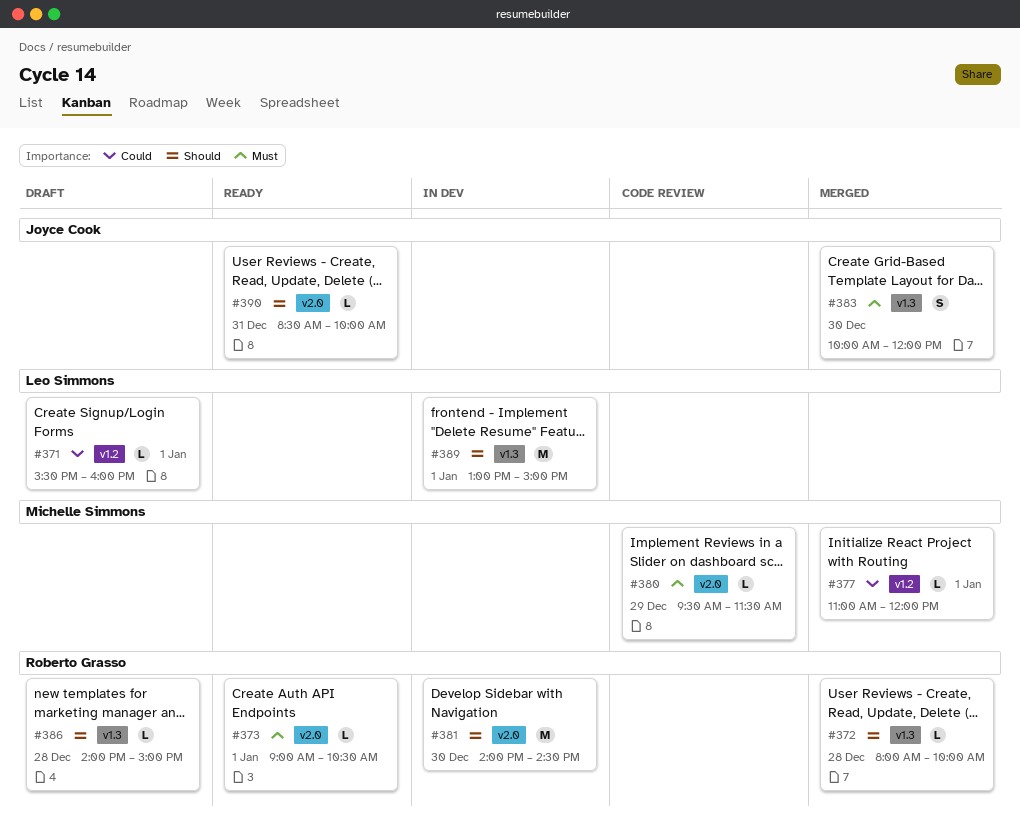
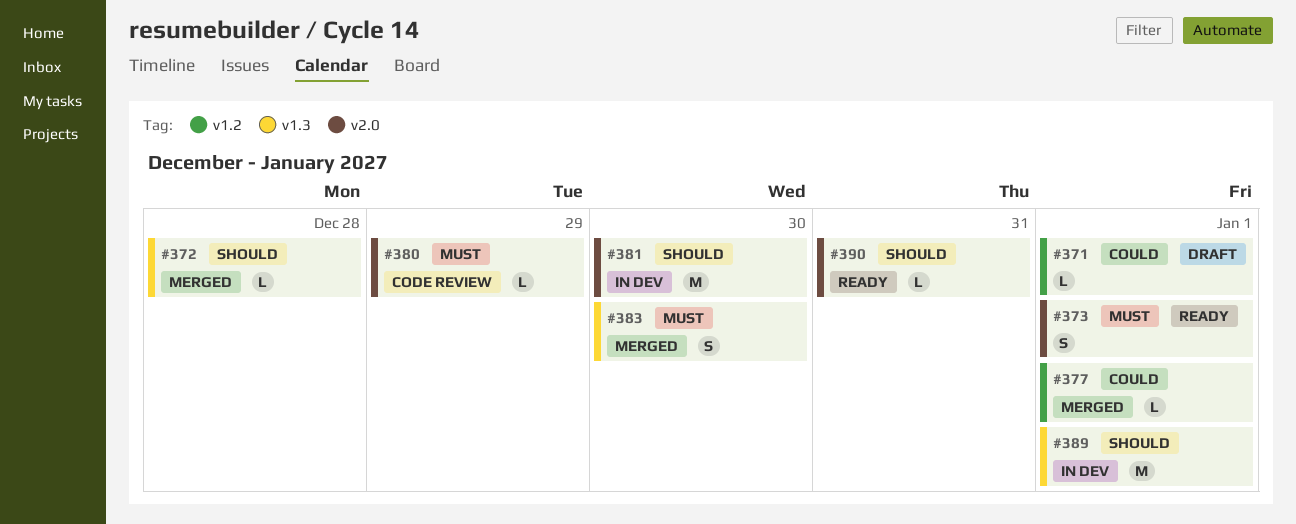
#373, estimate: L -> S
#386: present -> none

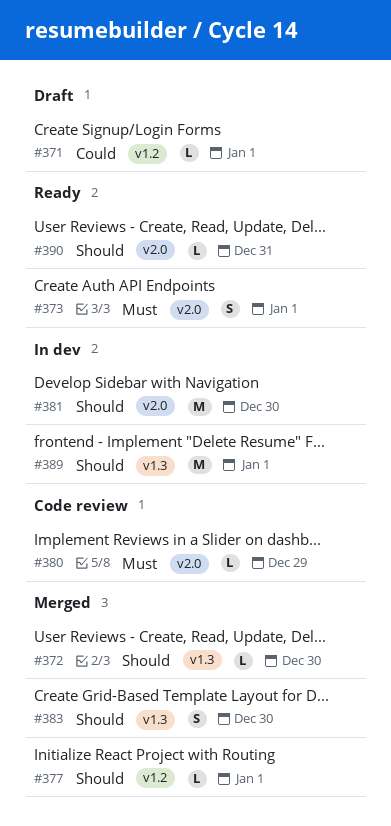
#372, day: Dec 28 -> Dec 30
#377, priority: Could -> Should
#383, priority: Must -> Should

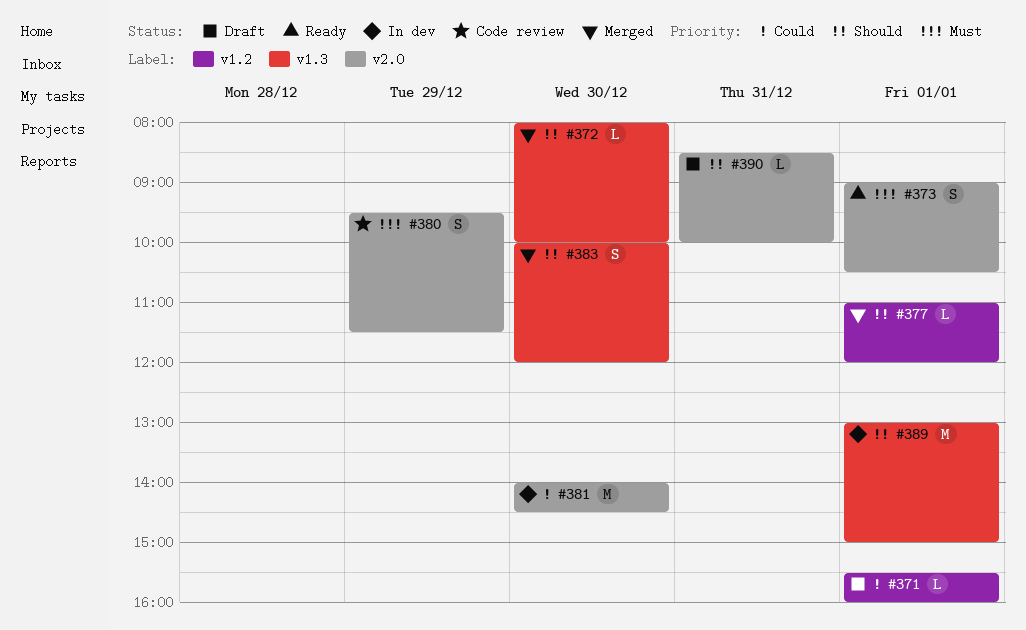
#380, estimate: L -> S
#381, priority: Should -> Could
#390, status: Ready -> Draft

